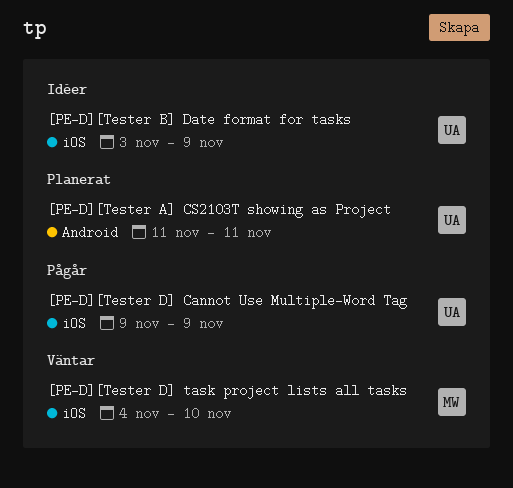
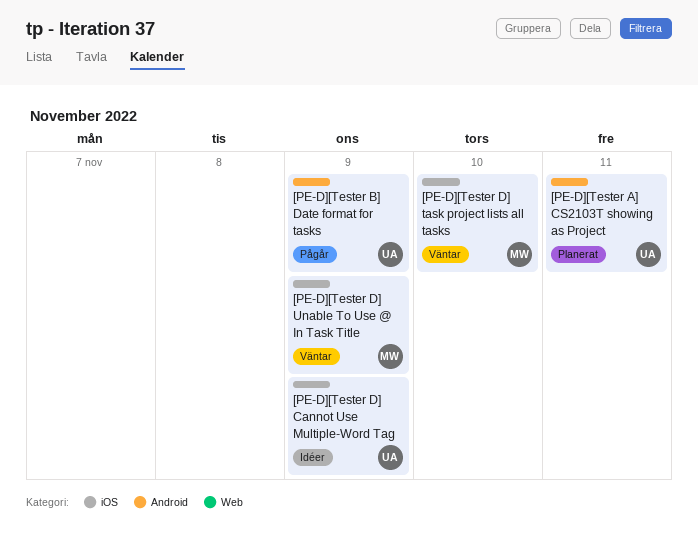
[PE-D][Tester B] Date format for tasks, status: Idéer -> Pågår
[PE-D][Tester B] Date format for tasks, label: iOS -> Android
[PE-D][Tester D] Cannot Use Multiple-Word Tag, status: Pågår -> Idéer
[PE-D][Tester D] Unable To Use @ In Task Title: none -> present

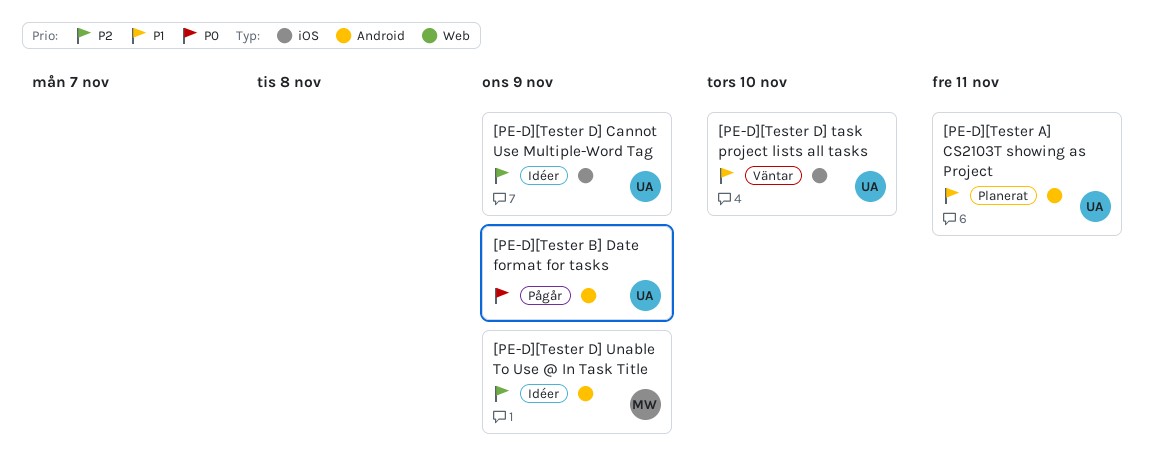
[PE-D][Tester D] task project lists all tasks, owner: MW -> UA
[PE-D][Tester D] Unable To Use @ In Task Title, status: Väntar -> Idéer
[PE-D][Tester D] Unable To Use @ In Task Title, label: iOS -> Android

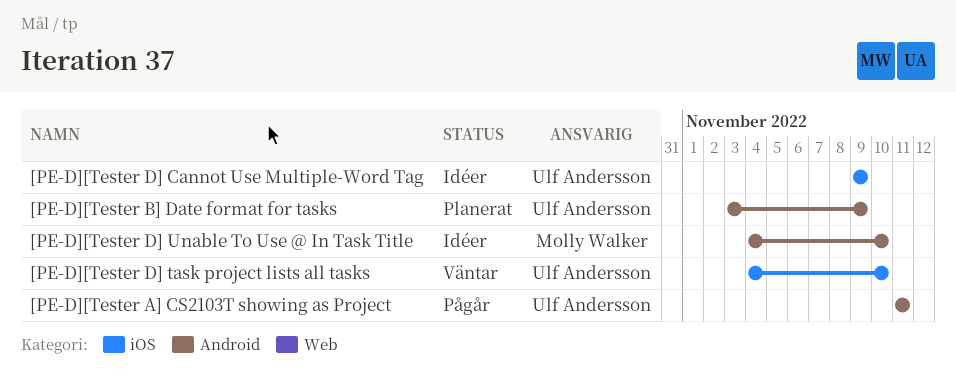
[PE-D][Tester A] CS2103T showing as Project, status: Planerat -> Pågår
[PE-D][Tester B] Date format for tasks, status: Pågår -> Planerat
[PE-D][Tester D] Unable To Use @ In Task Title, due: Nov 9 -> Nov 10

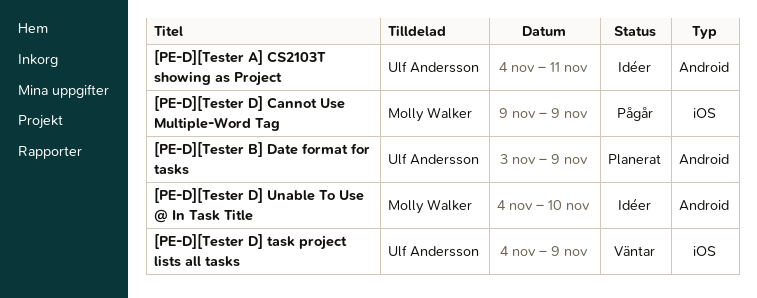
[PE-D][Tester A] CS2103T showing as Project, status: Pågår -> Idéer
[PE-D][Tester A] CS2103T showing as Project, start: Nov 11 -> Nov 4
[PE-D][Tester D] Cannot Use Multiple-Word Tag, status: Idéer -> Pågår
[PE-D][Tester D] Cannot Use Multiple-Word Tag, owner: Ulf Andersson -> Molly Walker
[PE-D][Tester D] task project lists all tasks, due: Nov 10 -> Nov 9

